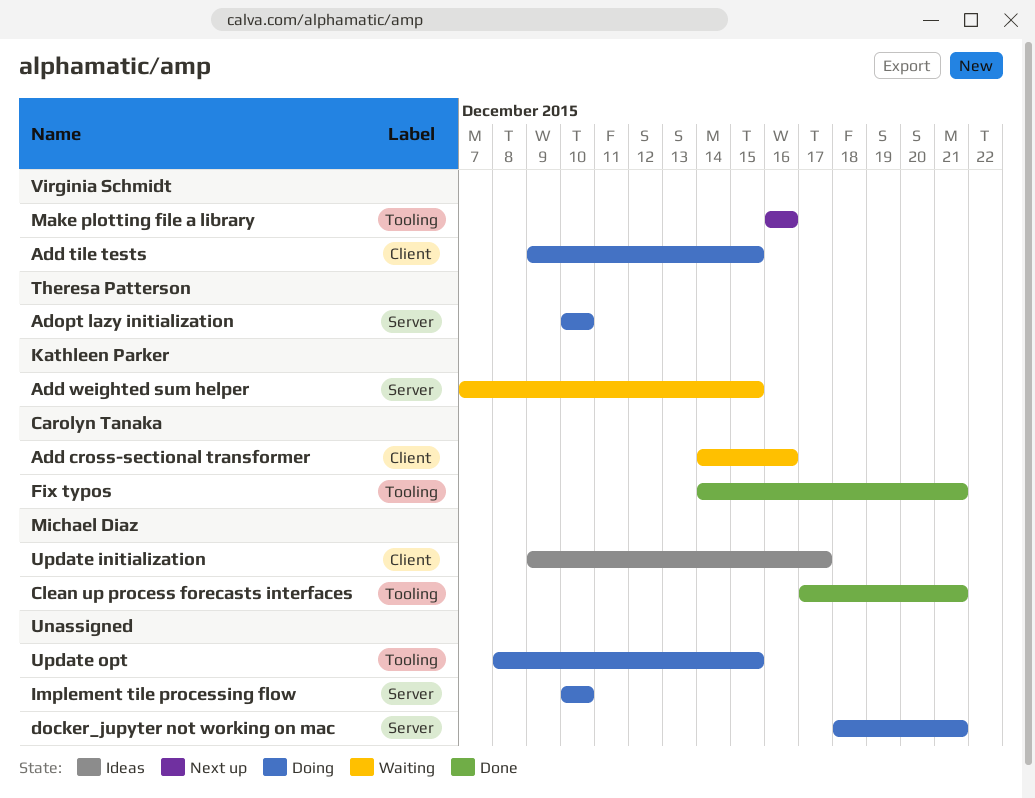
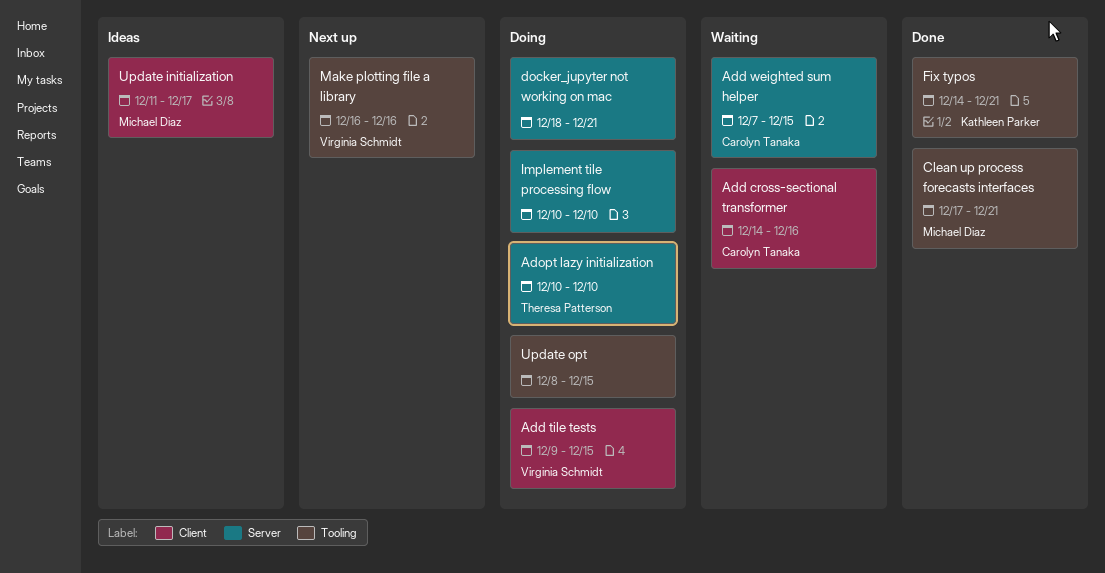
Add weighted sum helper, owner: Kathleen Parker -> Carolyn Tanaka
Fix typos, owner: Carolyn Tanaka -> Kathleen Parker
Update initialization, start: Dec 9 -> Dec 11

